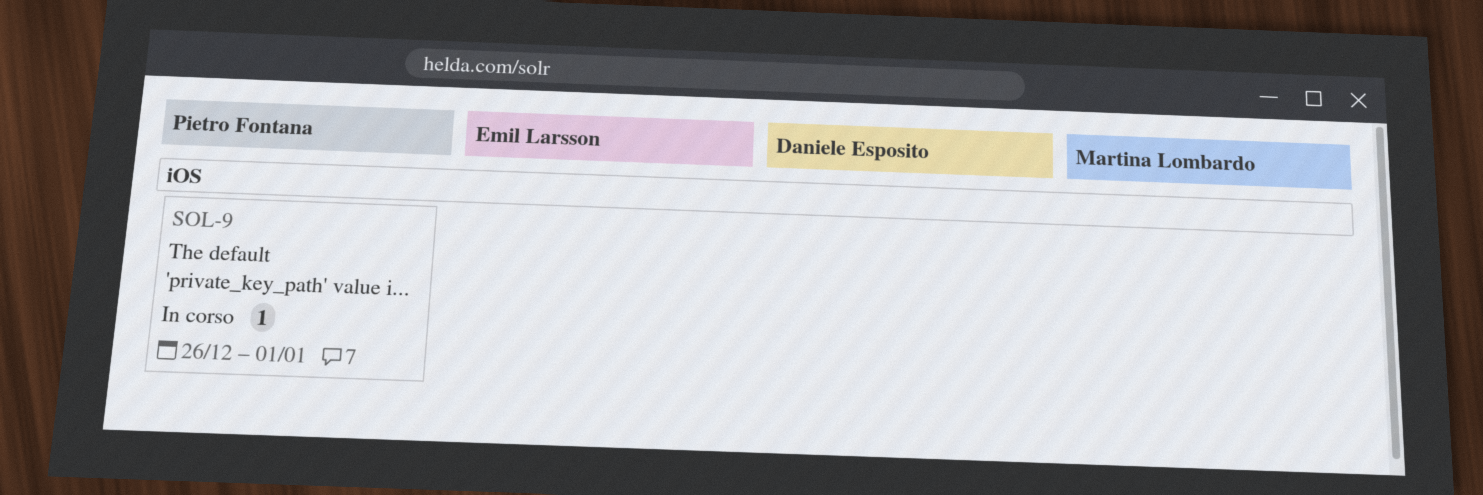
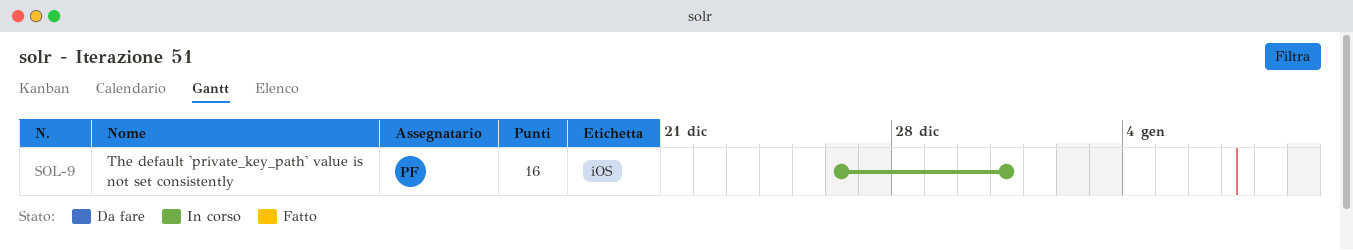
SOL-9, estimate: 1 -> 16
SOL-9, due: Jan 1 -> Dec 31

